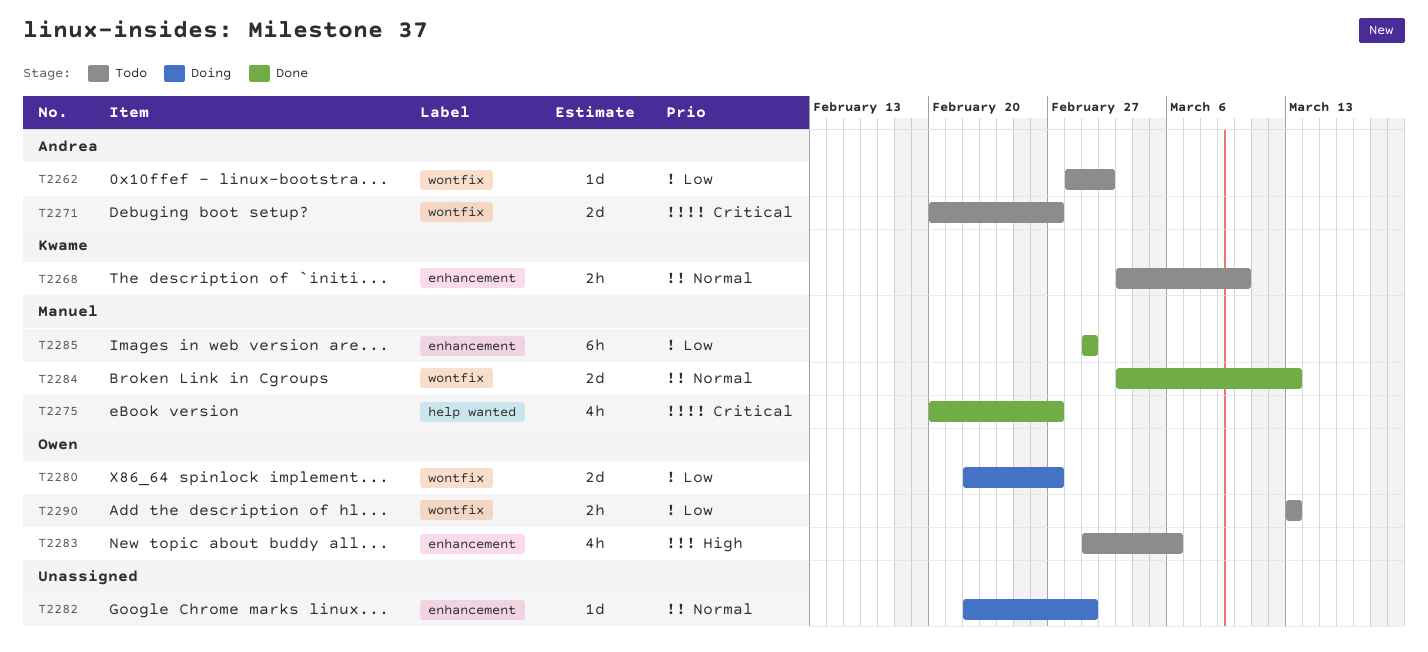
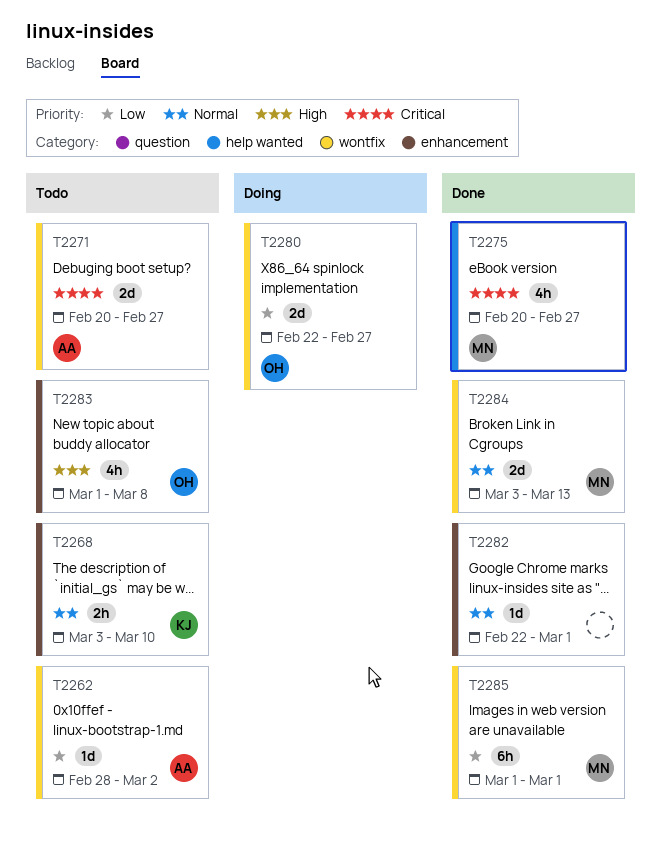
T2282, status: Doing -> Done
T2283, due: Mar 6 -> Mar 8
T2285, label: enhancement -> wontfix
T2290: present -> none

